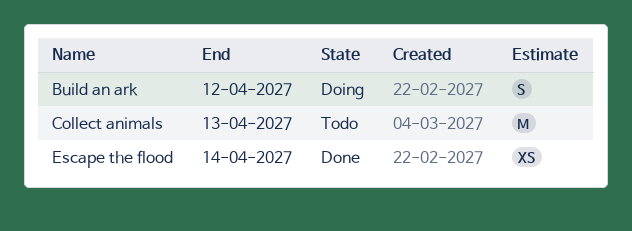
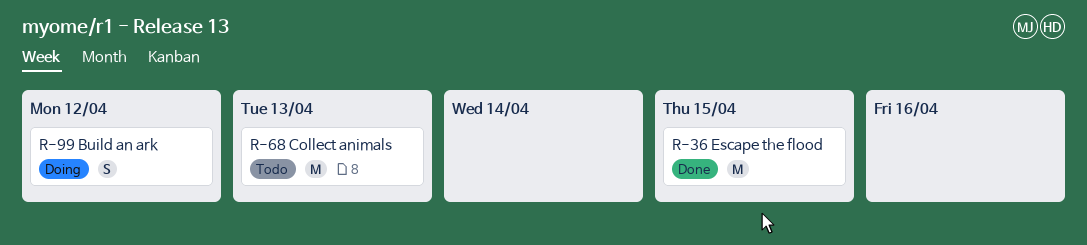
Escape the flood, estimate: XS -> M
Escape the flood, due: Apr 14 -> Apr 15

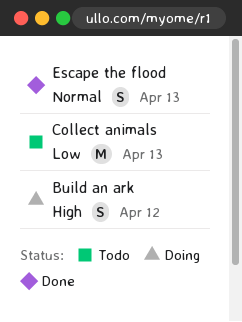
Escape the flood, estimate: M -> S
Escape the flood, due: Apr 15 -> Apr 13

